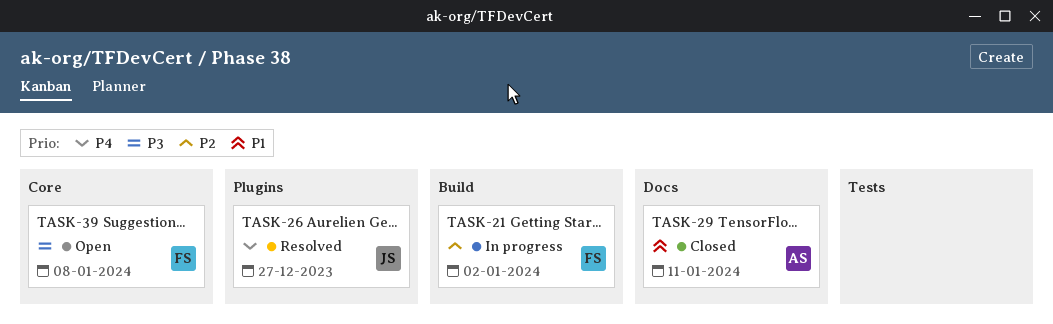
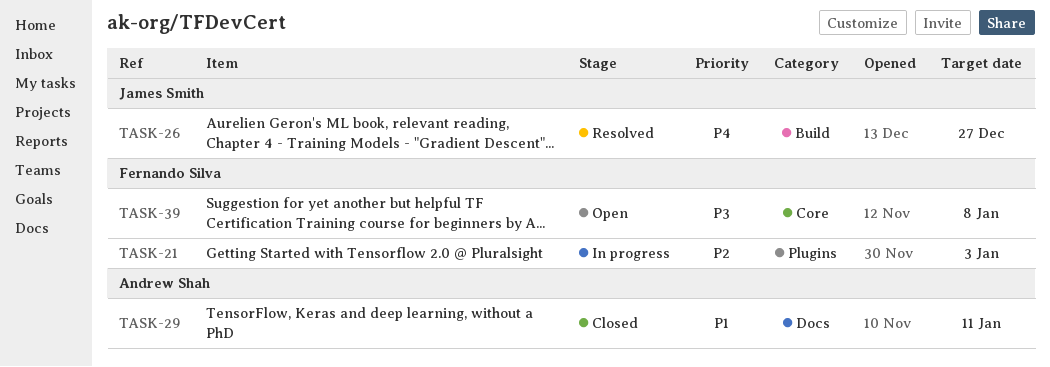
TASK-21, label: Build -> Plugins
TASK-21, due: Jan 2 -> Jan 3
TASK-26, label: Plugins -> Build

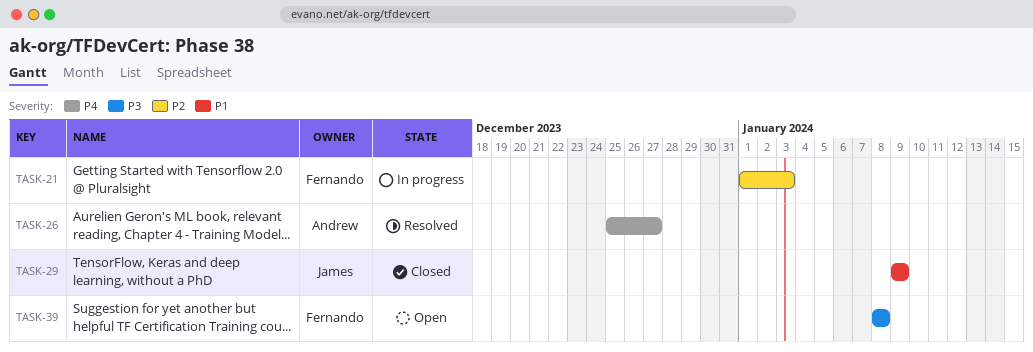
TASK-26, owner: James Smith -> Andrew Shah
TASK-29, owner: Andrew Shah -> James Smith
TASK-29, due: Jan 11 -> Jan 9

